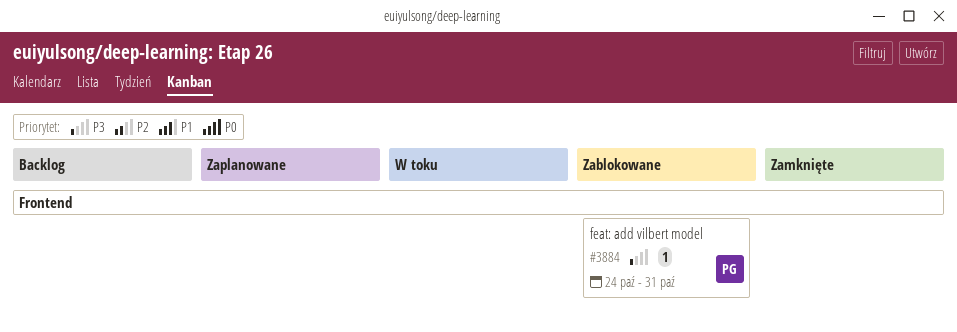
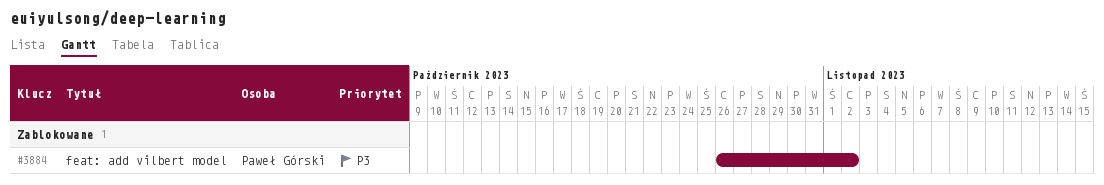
#3884, start: Oct 24 -> Oct 26
#3884, due: Oct 31 -> Nov 2

